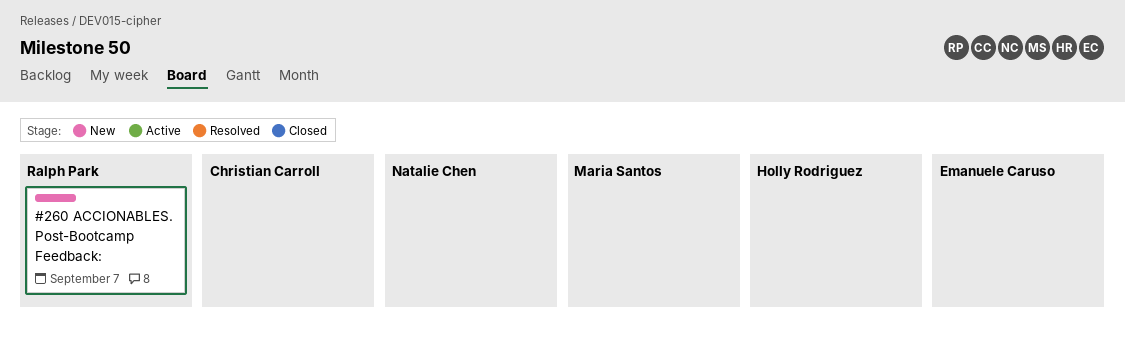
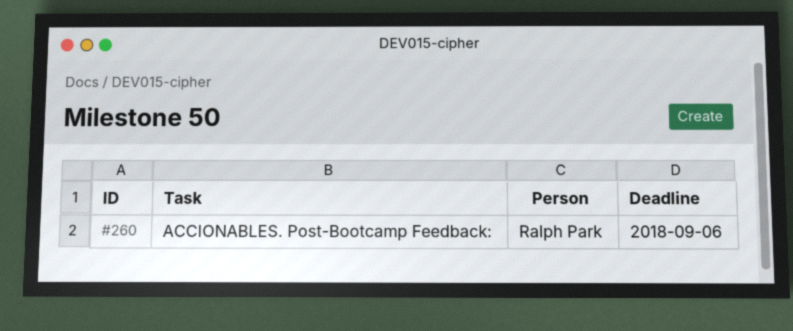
#260, due: Sep 7 -> Sep 6

